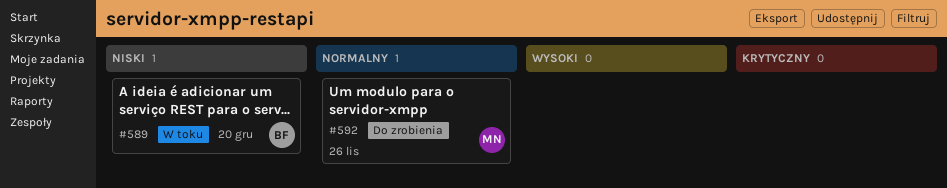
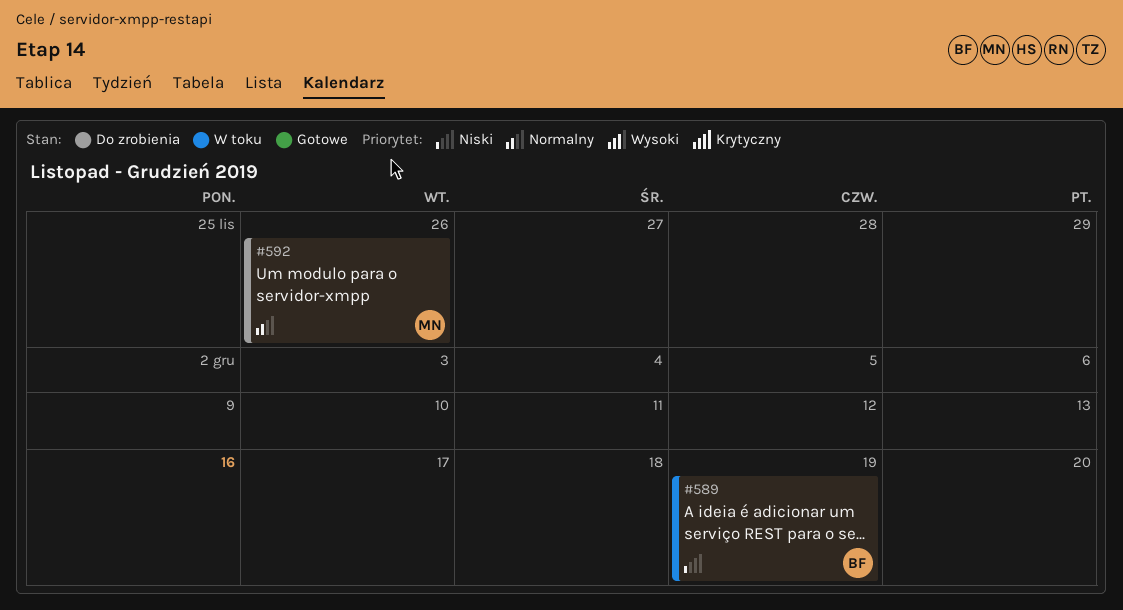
#589, due: Dec 20 -> Dec 19

